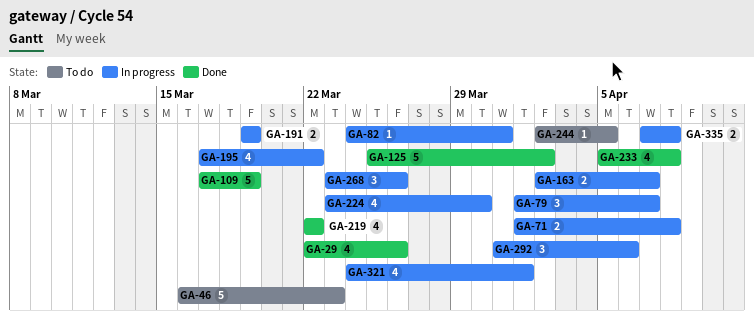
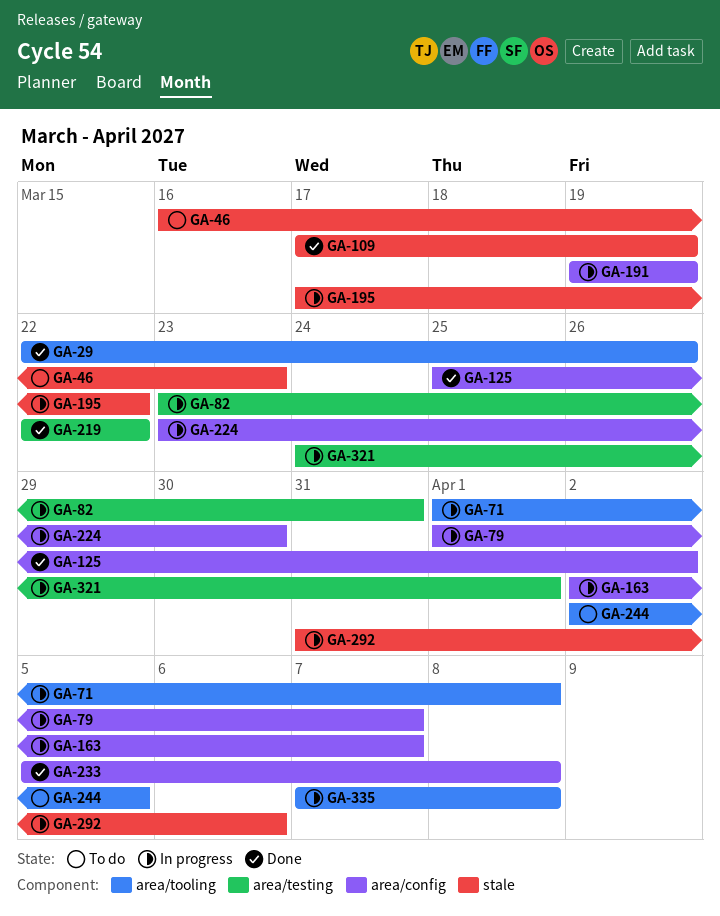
GA-82, start: Mar 24 -> Mar 23
GA-268: present -> none

